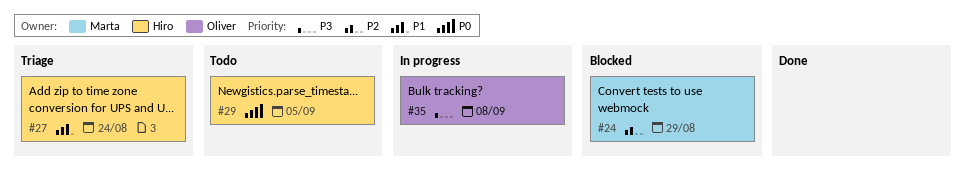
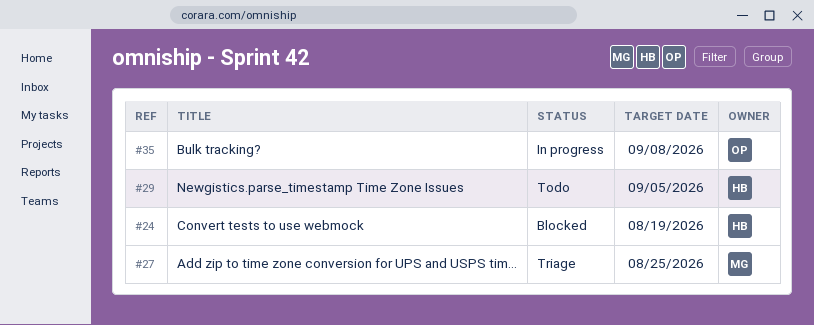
#24, owner: Marta -> Hiro
#24, due: Aug 29 -> Aug 19
#27, owner: Hiro -> Marta
#27, due: Aug 24 -> Aug 25

